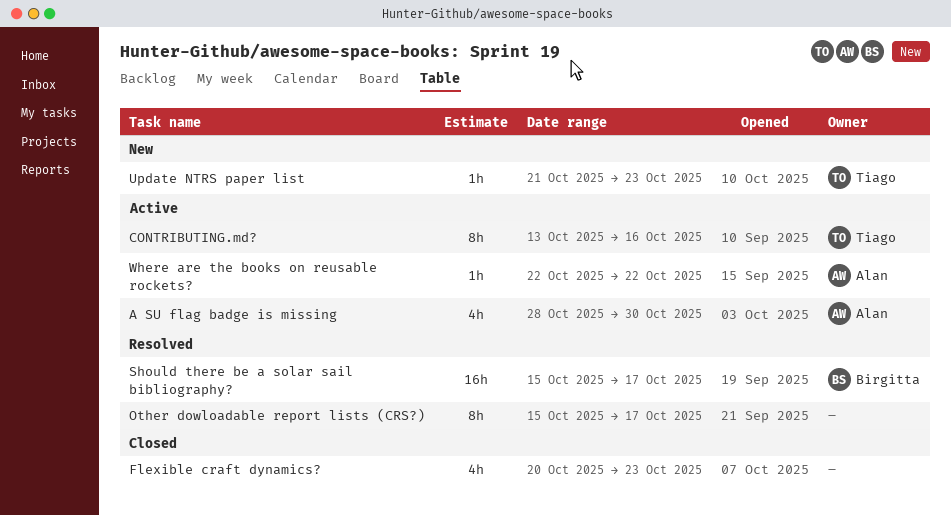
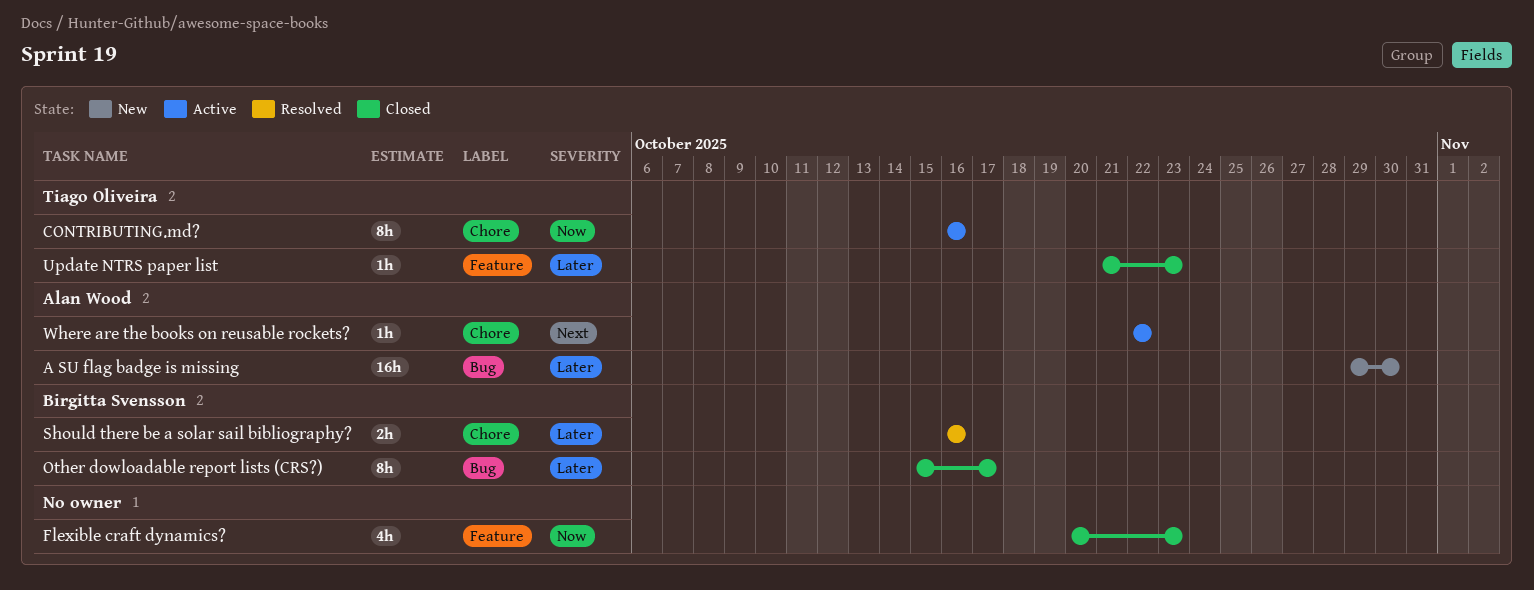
A SU flag badge is missing, status: Active -> New
A SU flag badge is missing, estimate: 4h -> 16h
A SU flag badge is missing, start: Oct 28 -> Oct 29
CONTRIBUTING.md?, start: Oct 13 -> Oct 16
Other dowloadable report lists (CRS?), status: Resolved -> Closed
Other dowloadable report lists (CRS?), owner: none -> Birgitta Svensson
Should there be a solar sail bibliography?, estimate: 16h -> 2h
Should there be a solar sail bibliography?, start: Oct 15 -> Oct 16
Should there be a solar sail bibliography?, due: Oct 17 -> Oct 16
Update NTRS paper list, status: New -> Closed

